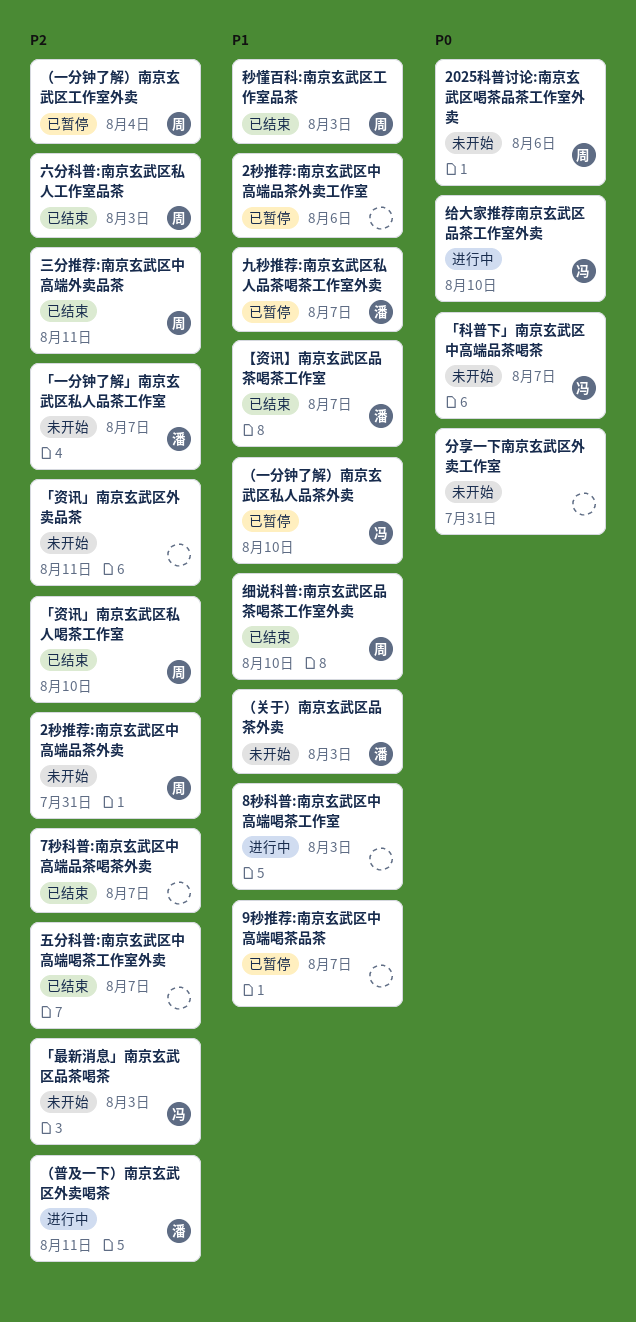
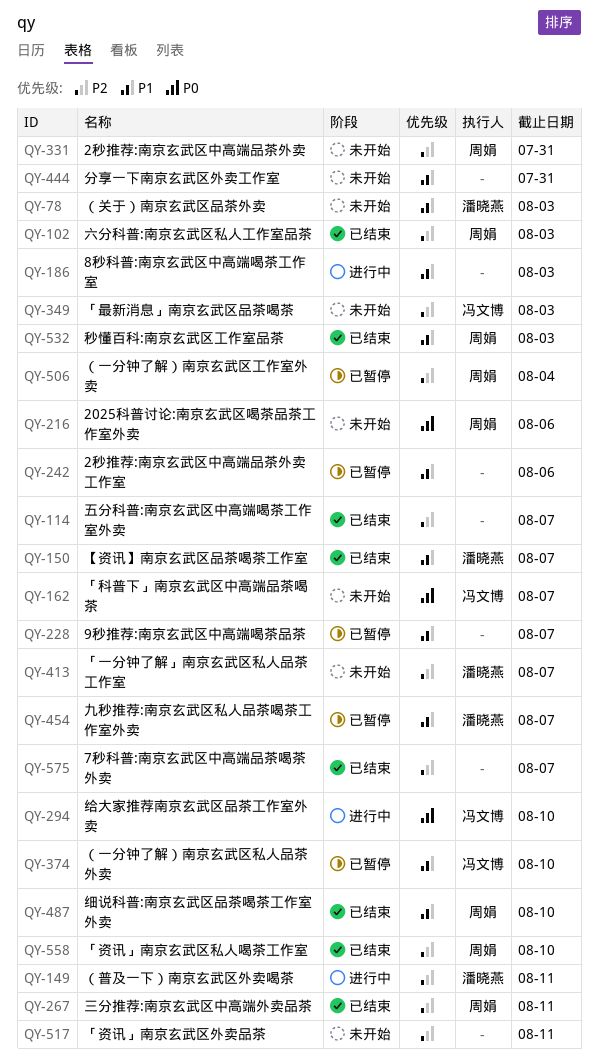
分享一下南京玄武区外卖工作室, priority: P0 -> P1

